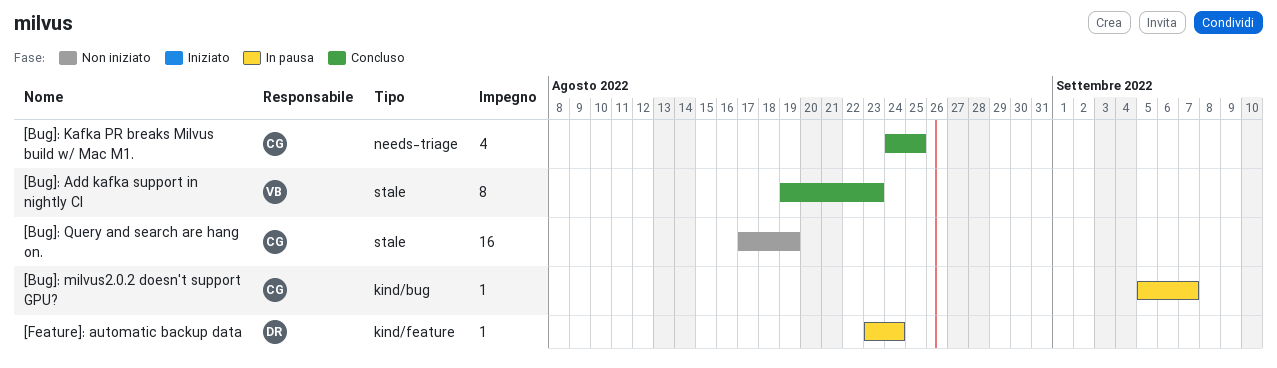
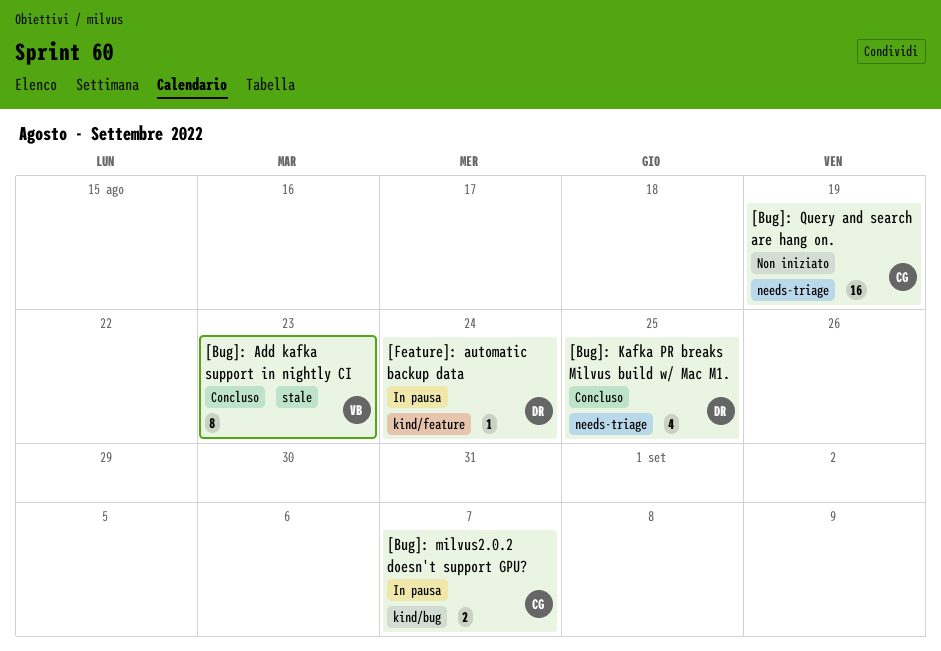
[Bug]: Kafka PR breaks Milvus build w/ Mac M1., owner: CG -> DR
[Bug]: milvus2.0.2 doesn't support GPU?, estimate: 1 -> 2
[Bug]: Query and search are hang on., label: stale -> needs-triage

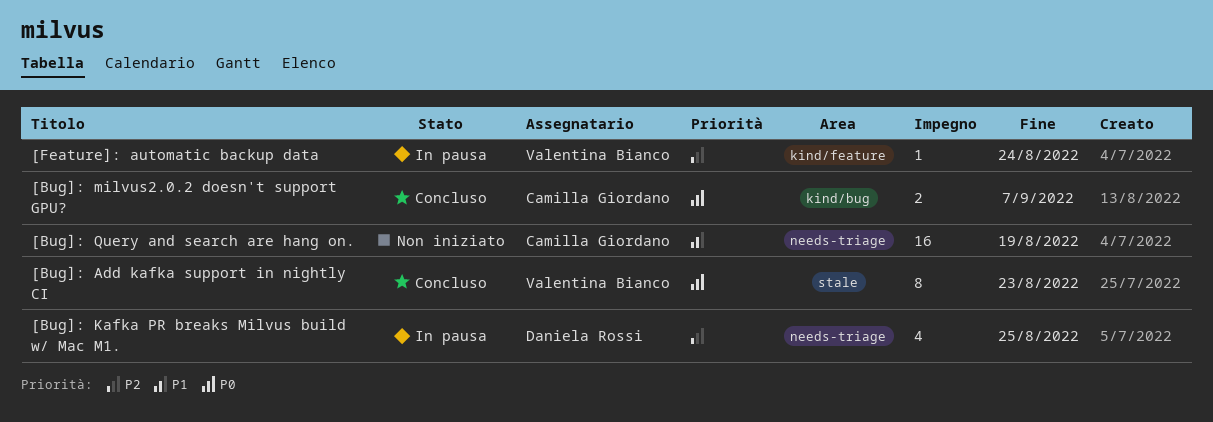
[Bug]: Kafka PR breaks Milvus build w/ Mac M1., status: Concluso -> In pausa
[Bug]: milvus2.0.2 doesn't support GPU?, status: In pausa -> Concluso
[Feature]: automatic backup data, owner: Daniela Rossi -> Valentina Bianco

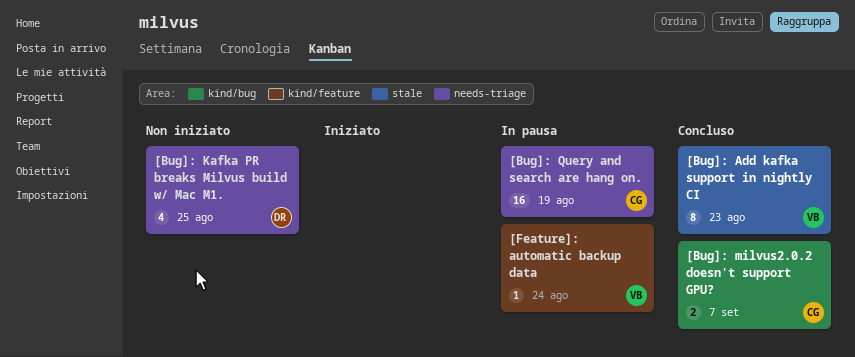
[Bug]: Kafka PR breaks Milvus build w/ Mac M1., status: In pausa -> Non iniziato
[Bug]: Query and search are hang on., status: Non iniziato -> In pausa

